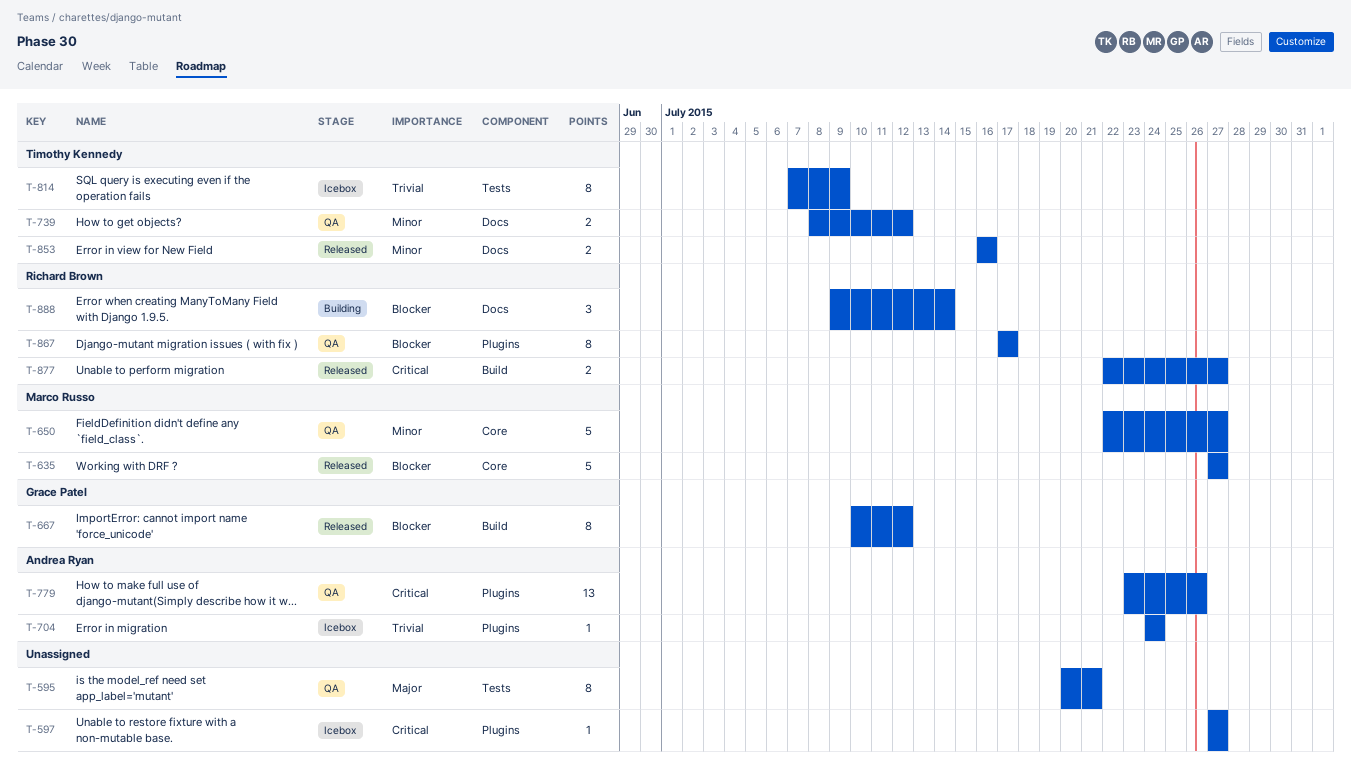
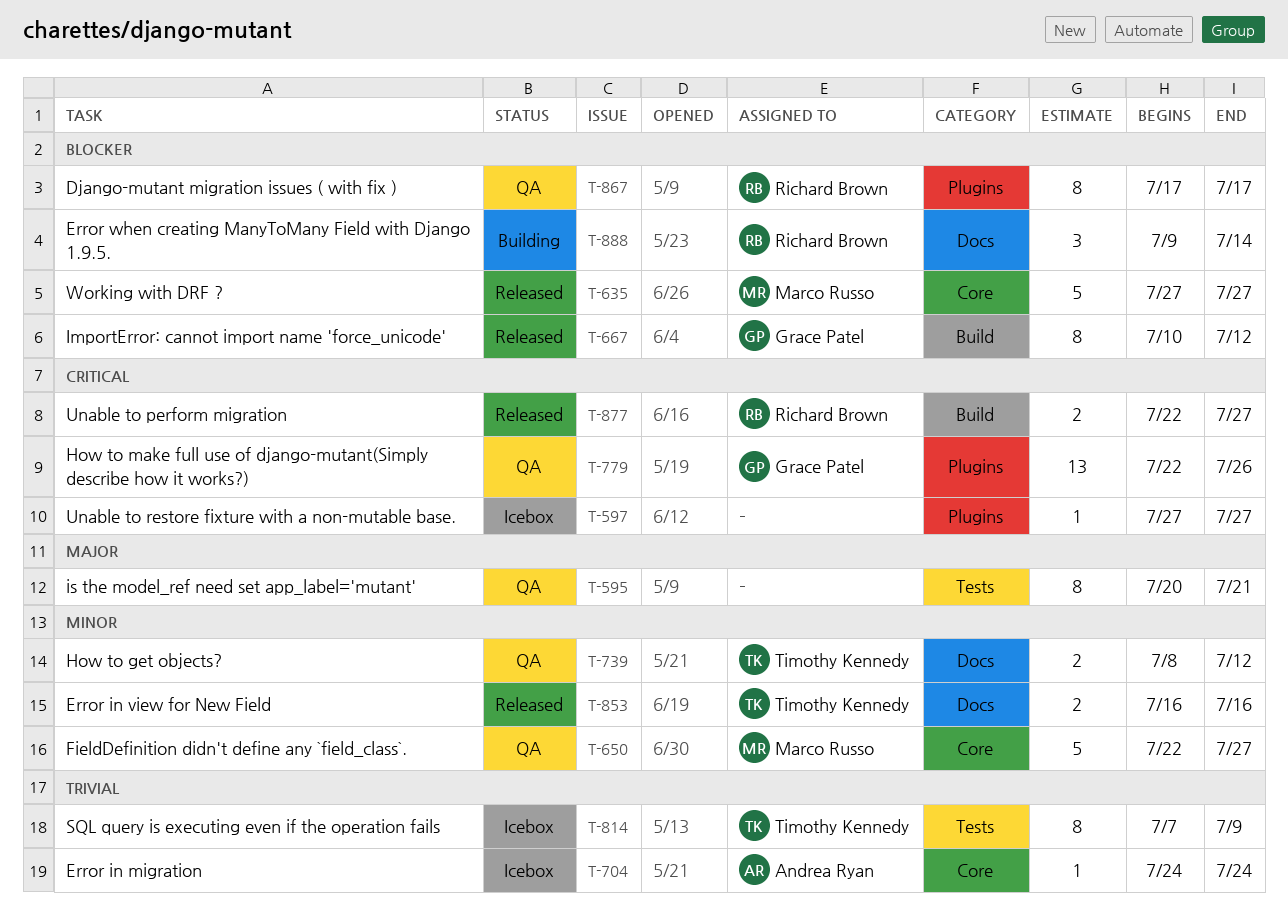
T-704, label: Plugins -> Core
T-779, owner: Andrea Ryan -> Grace Patel
T-779, start: Jul 23 -> Jul 22

